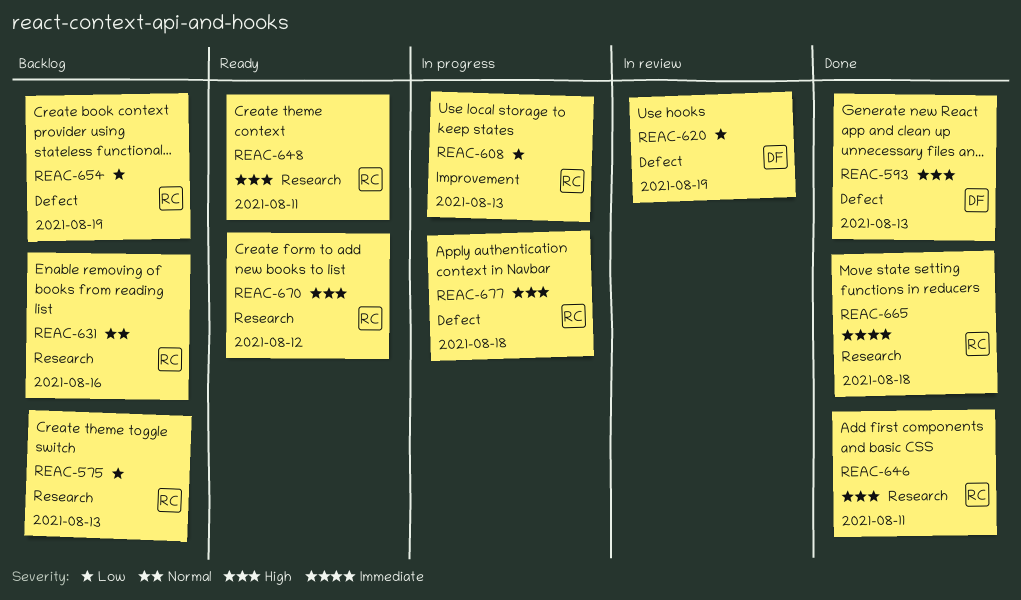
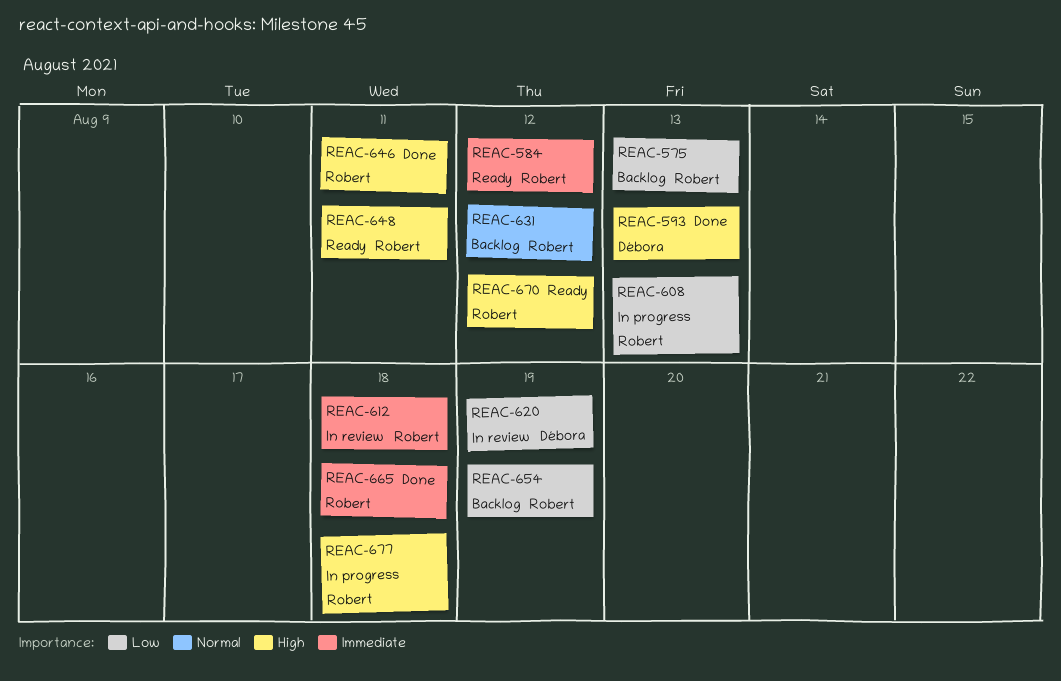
REAC-584: none -> present
REAC-612: none -> present
REAC-631, due: Aug 16 -> Aug 12

